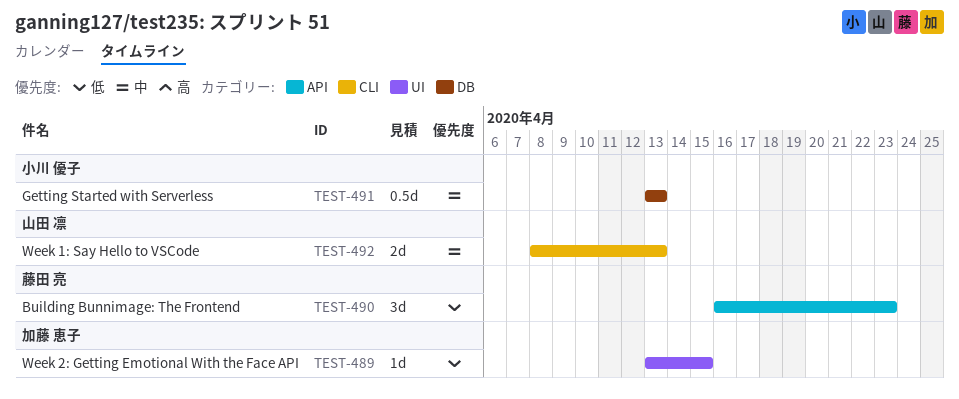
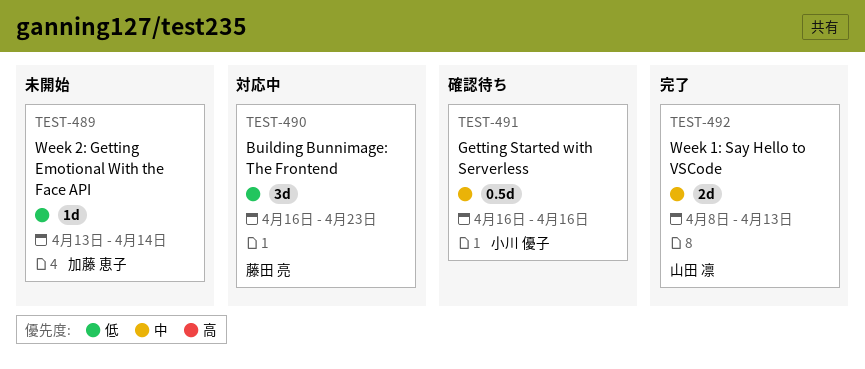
TEST-489, due: Apr 15 -> Apr 14
TEST-491, start: Apr 13 -> Apr 16
TEST-491, due: Apr 13 -> Apr 16

